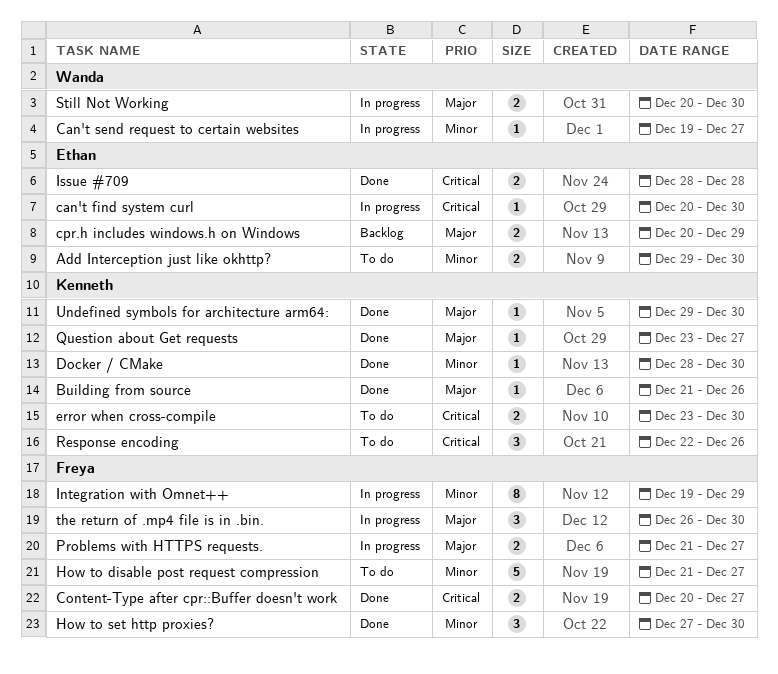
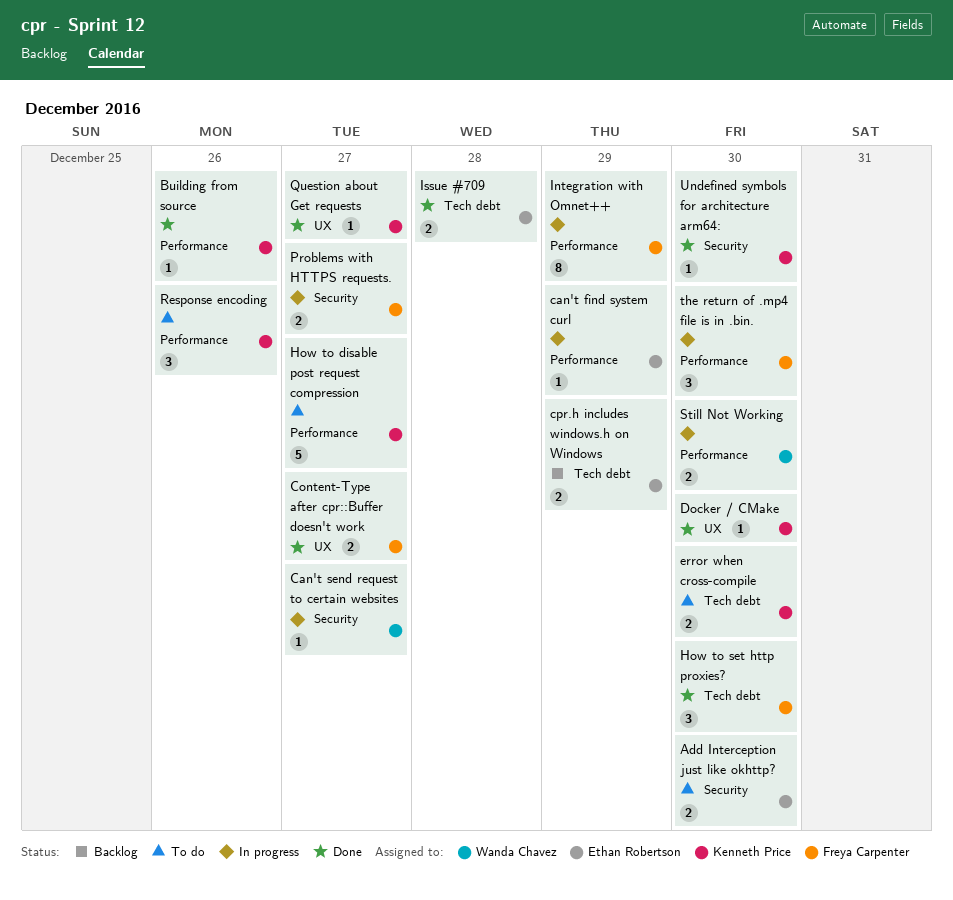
can't find system curl, due: Dec 30 -> Dec 29
How to disable post request compression, owner: Freya Carpenter -> Kenneth Price

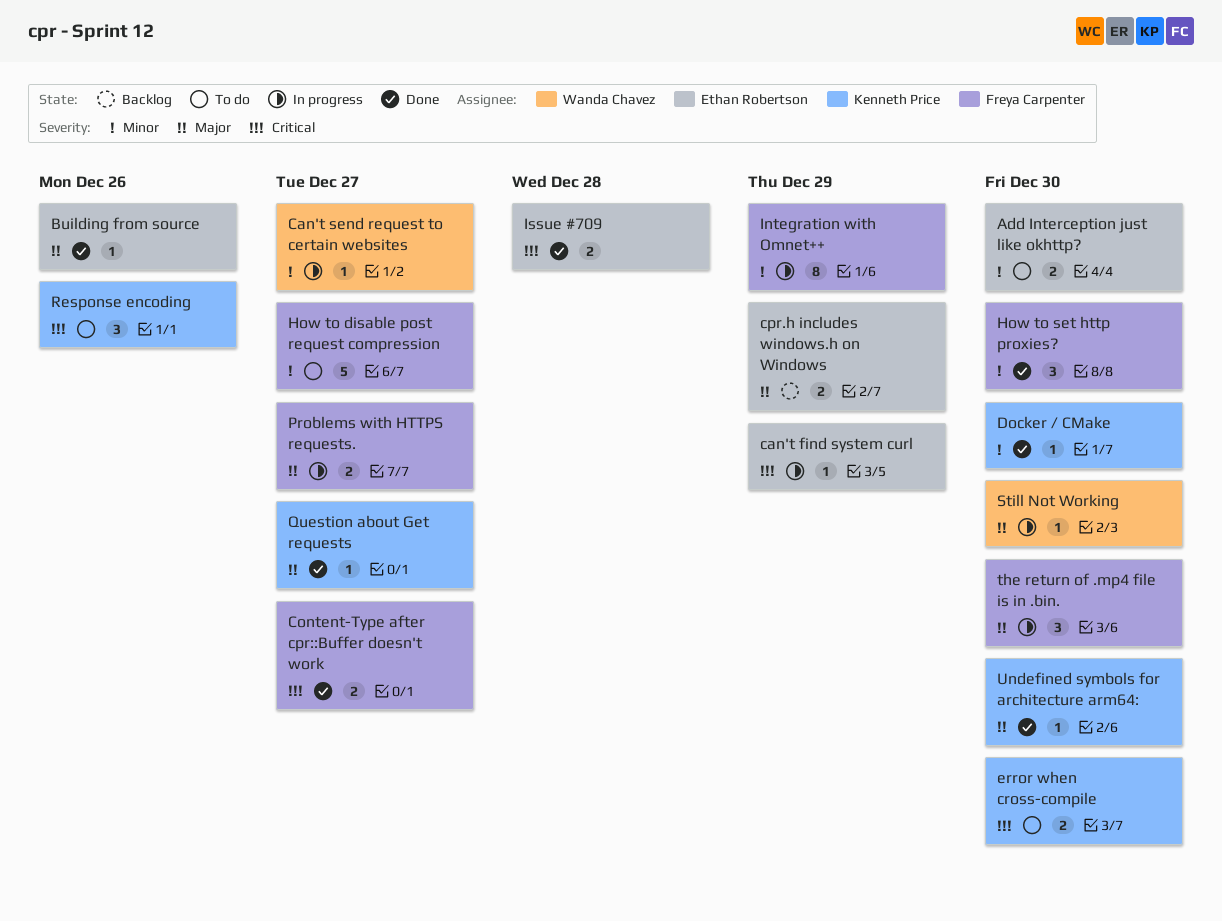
Building from source, owner: Kenneth Price -> Ethan Robertson
How to disable post request compression, owner: Kenneth Price -> Freya Carpenter
Still Not Working, estimate: 2 -> 1

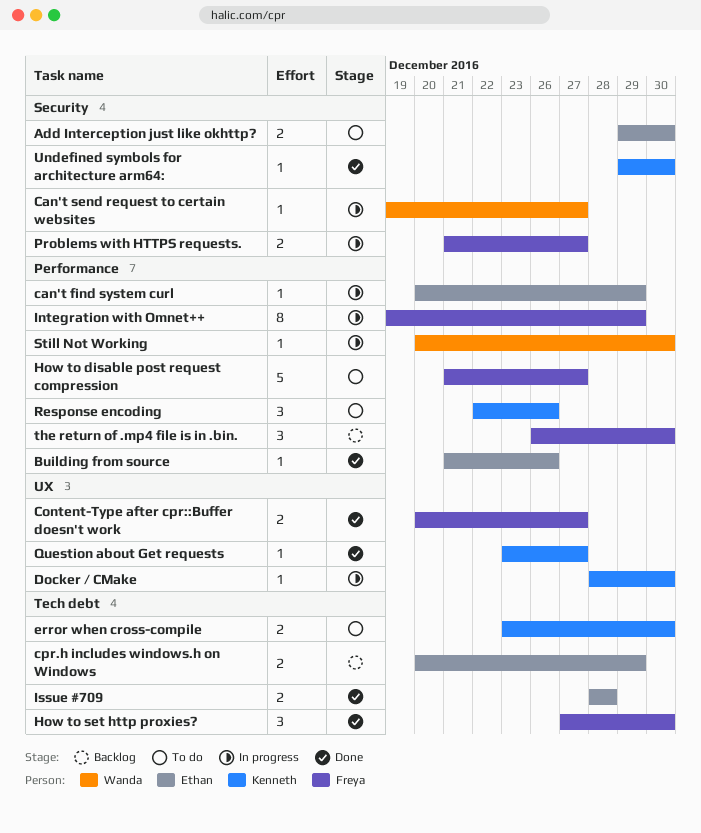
Docker / CMake, status: Done -> In progress
the return of .mp4 file is in .bin., status: In progress -> Backlog

